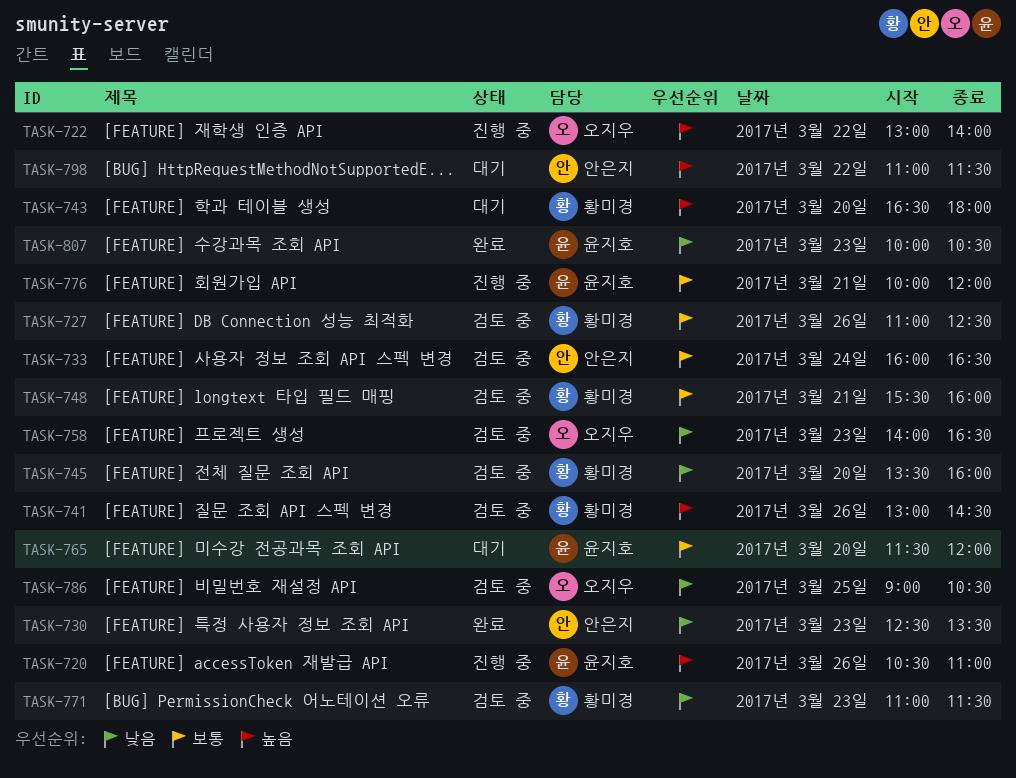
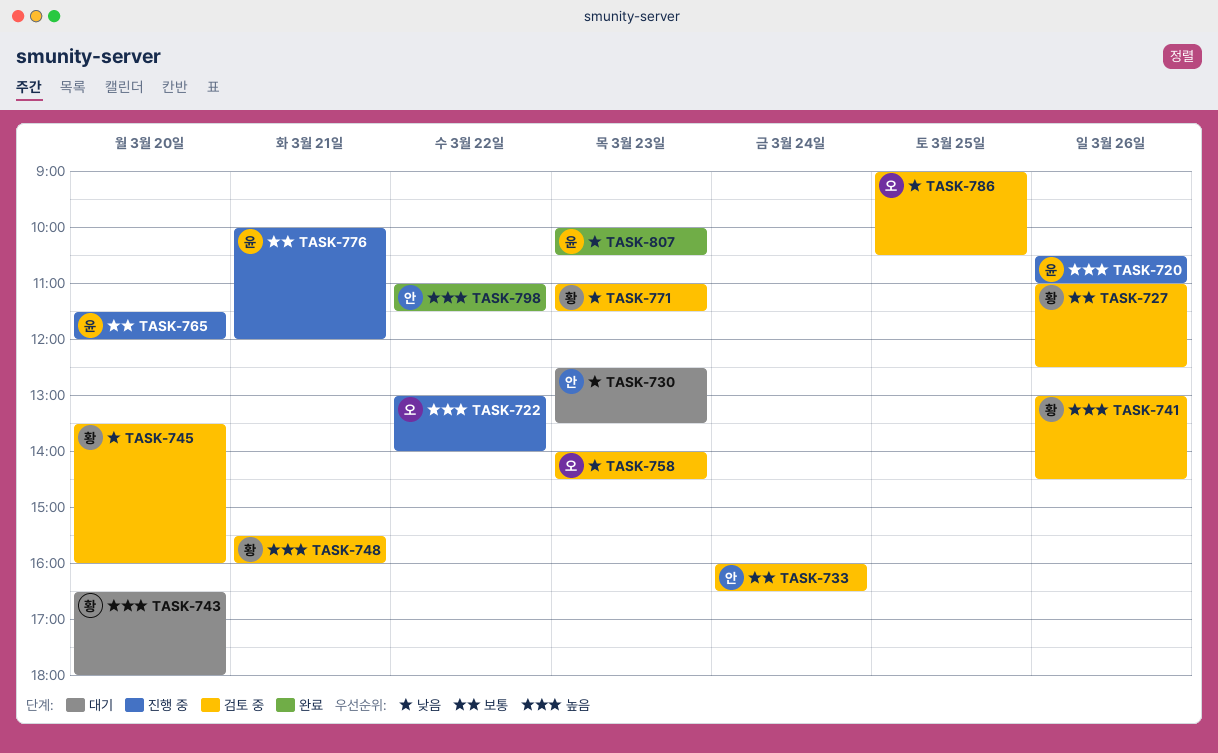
TASK-730, status: 완료 -> 대기
TASK-748, priority: 보통 -> 높음
TASK-758, ends: 16:30 -> 14:30
TASK-765, status: 대기 -> 진행 중
TASK-798, status: 대기 -> 완료

